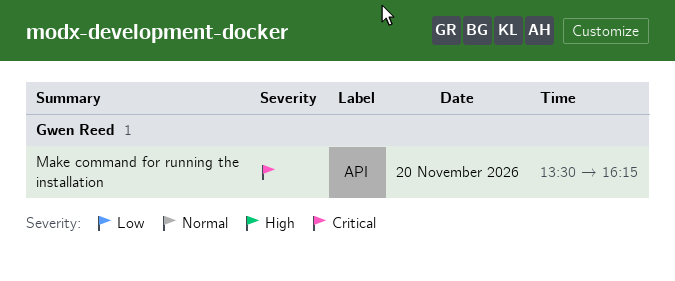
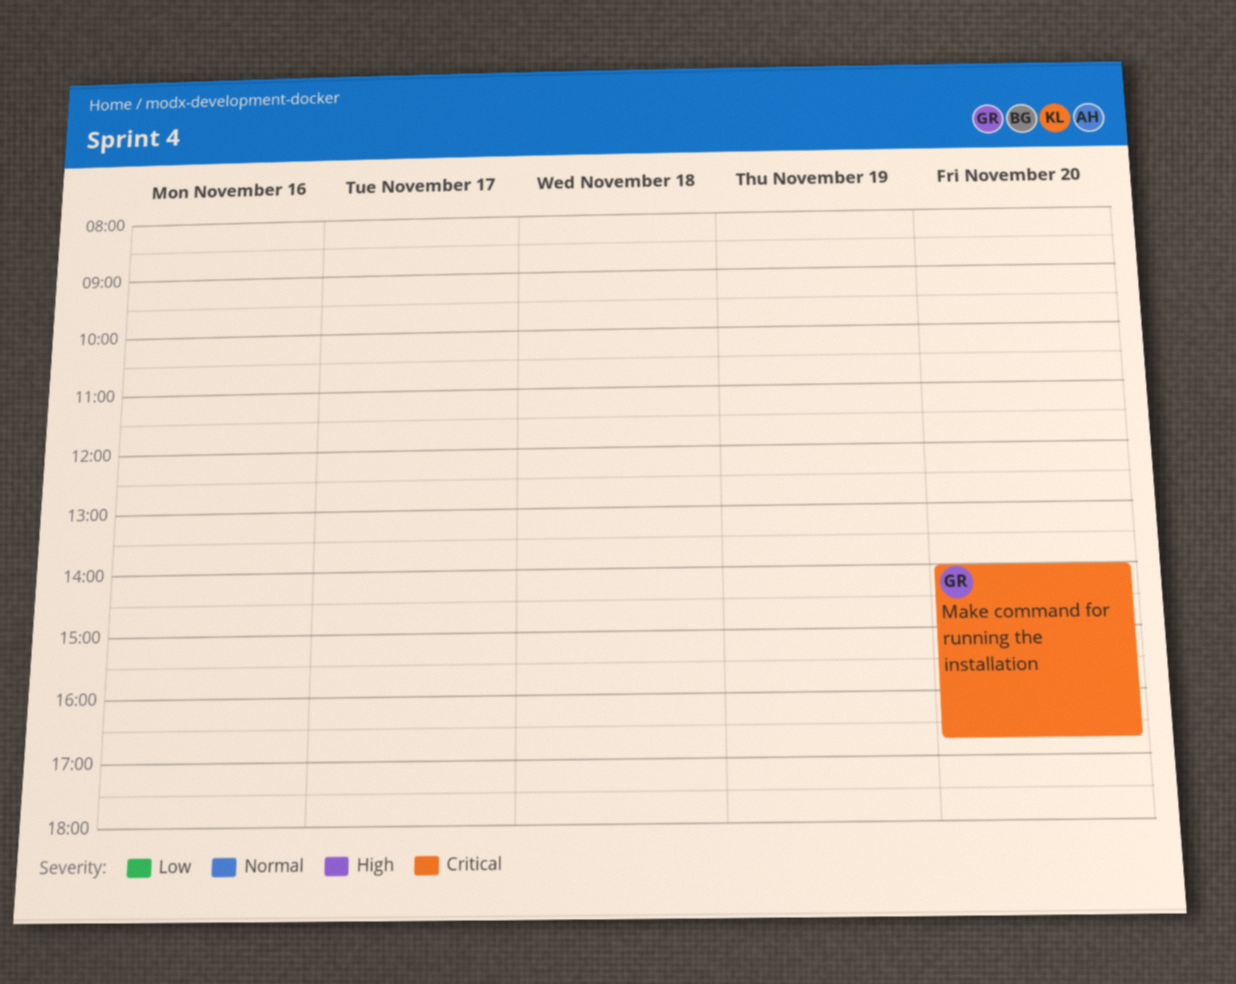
Make command for running the installation, begins: 13:30 -> 14:00
Make command for running the installation, ends: 16:15 -> 16:45

